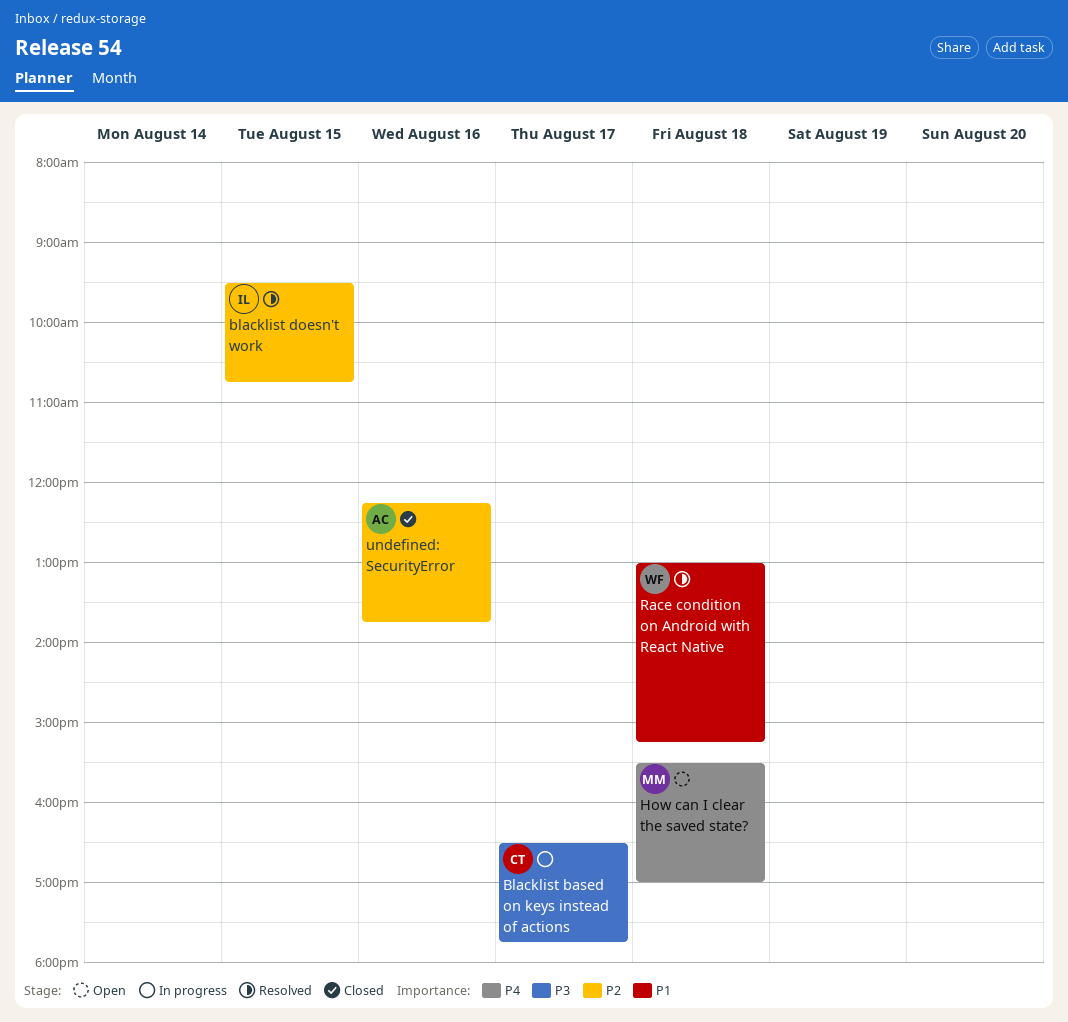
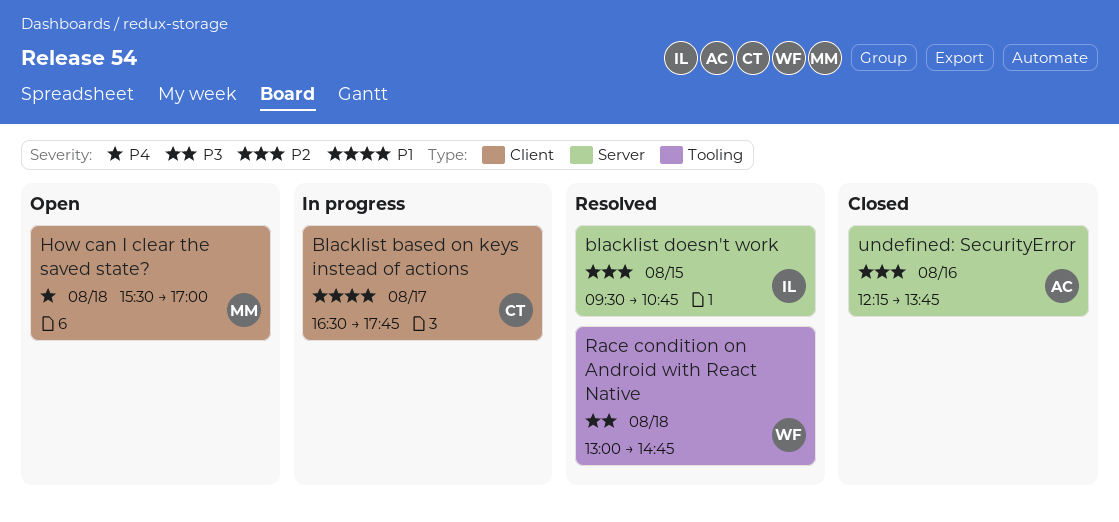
Blacklist based on keys instead of actions, priority: P3 -> P1
Race condition on Android with React Native, priority: P1 -> P3
Race condition on Android with React Native, ends: 15:15 -> 14:45

